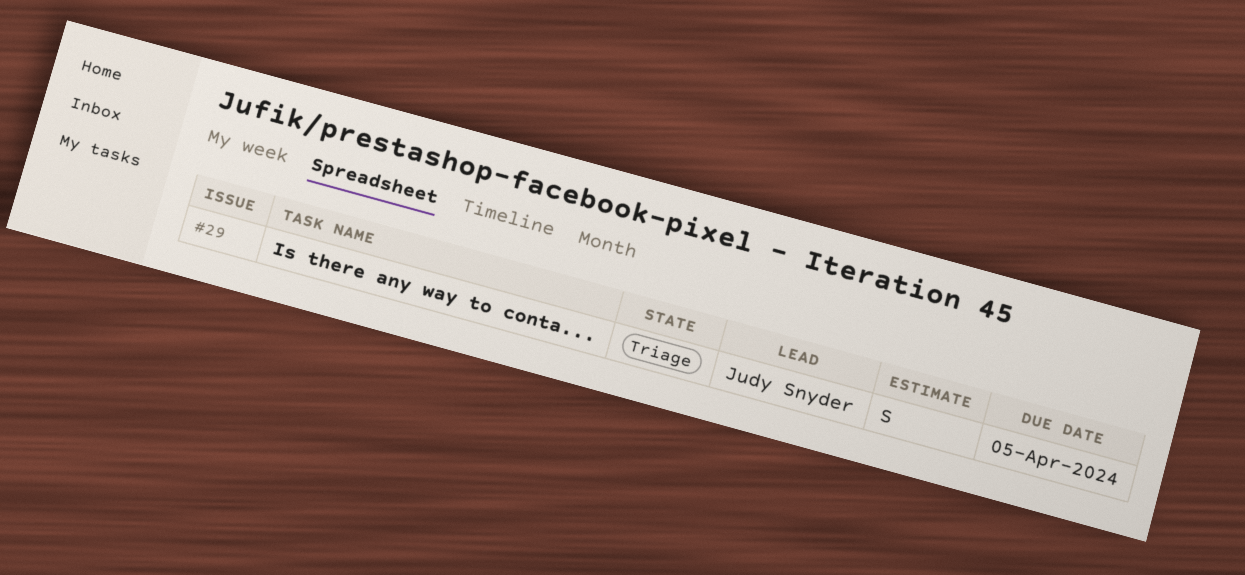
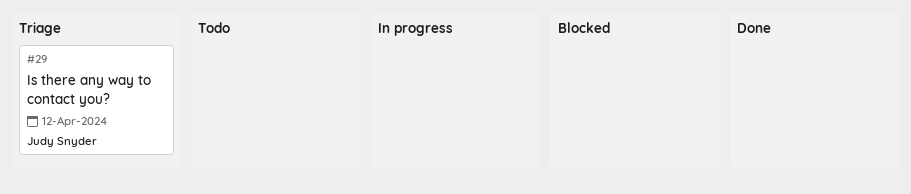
#29, due: Apr 5 -> Apr 12

